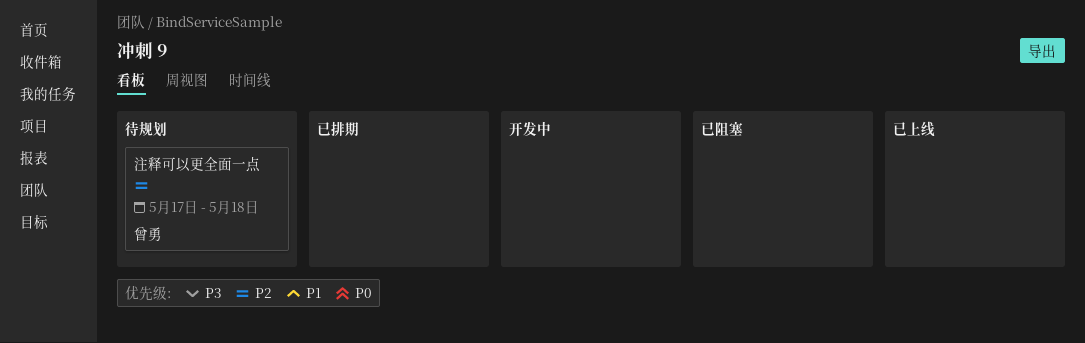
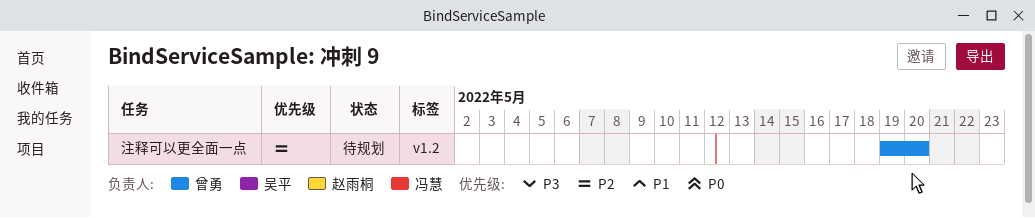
注释可以更全面一点, start: May 17 -> May 19
注释可以更全面一点, due: May 18 -> May 20

